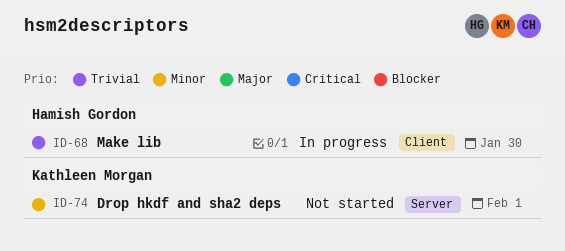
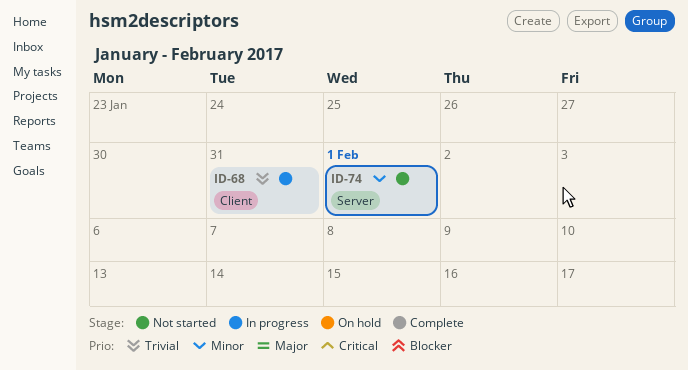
ID-68, due: Jan 30 -> Jan 31

